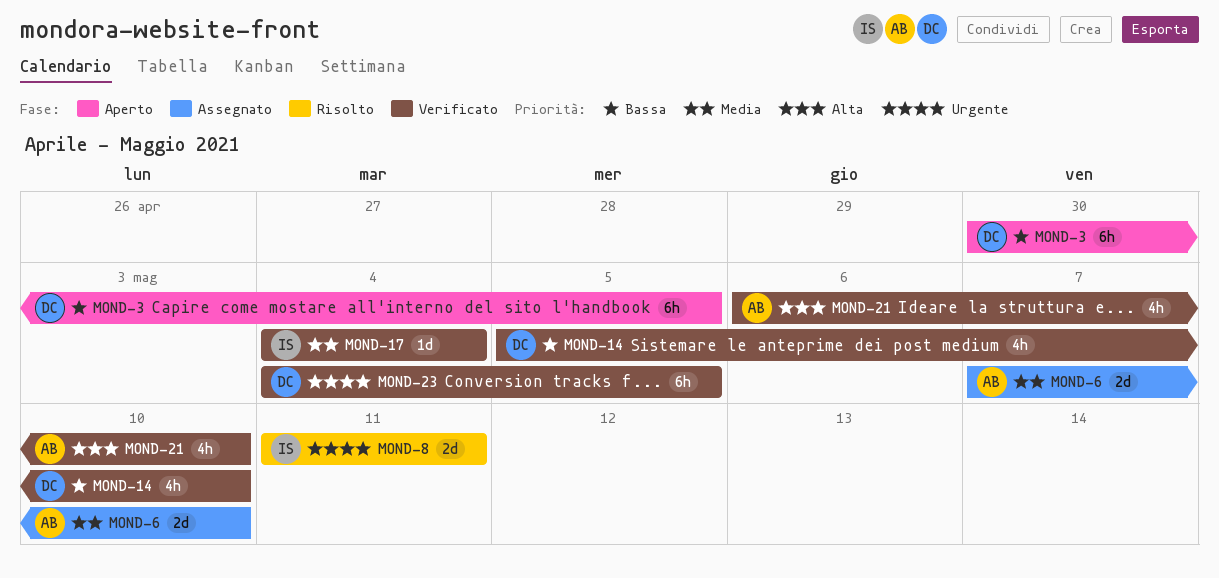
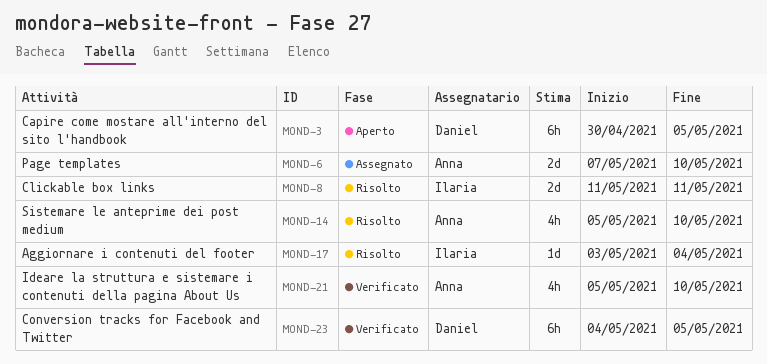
MOND-14, status: Verificato -> Risolto
MOND-14, owner: Daniel -> Anna
MOND-17, status: Verificato -> Risolto
MOND-17, start: May 4 -> May 3
MOND-21, start: May 6 -> May 5

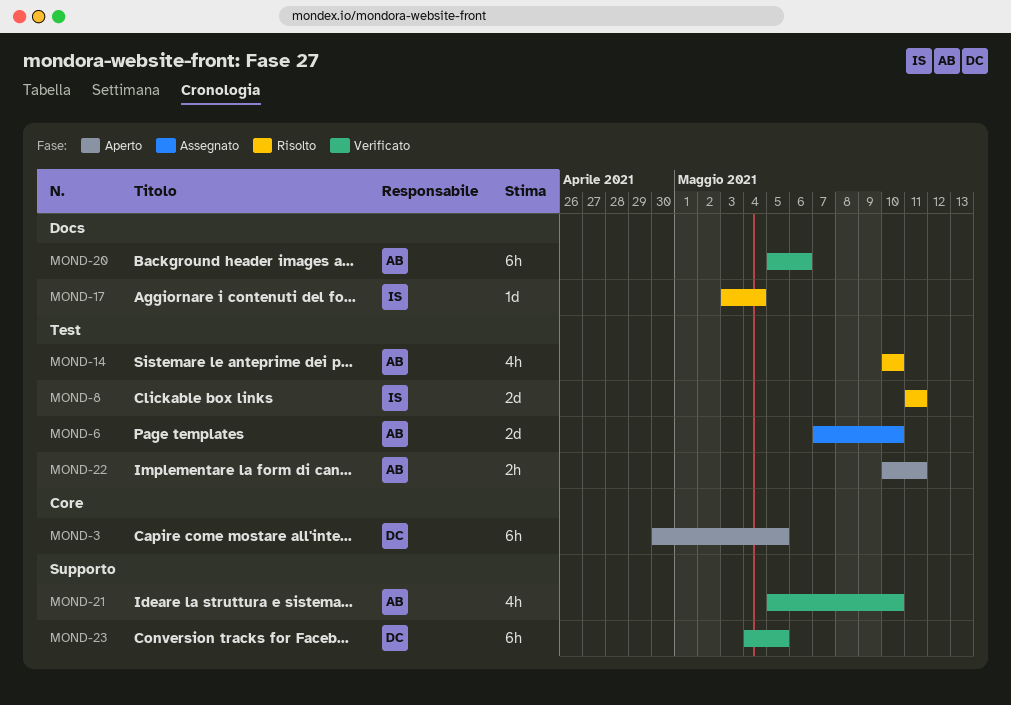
MOND-14, start: May 5 -> May 10
MOND-20: none -> present
MOND-22: none -> present

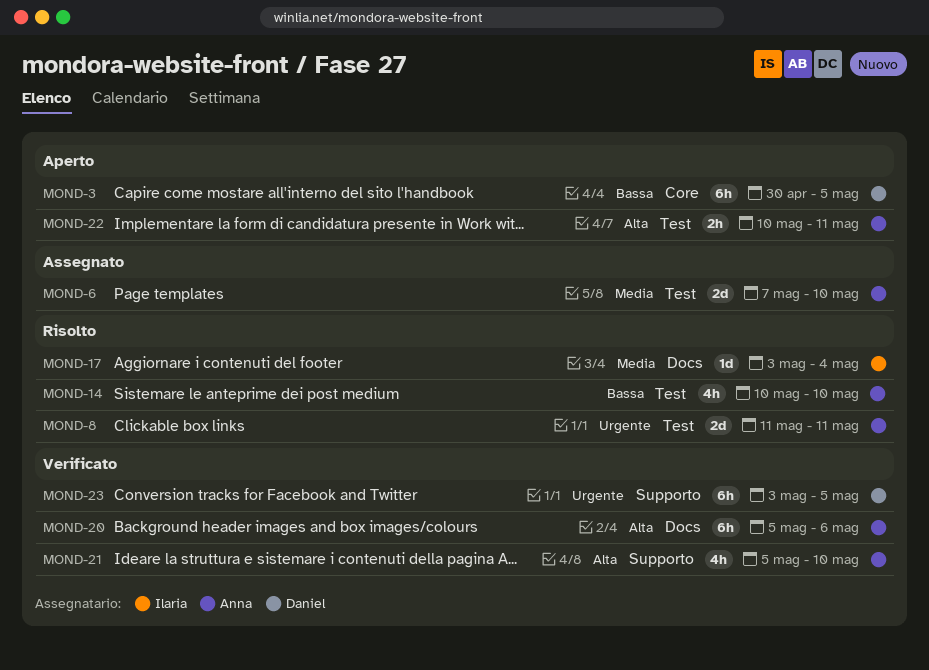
MOND-8, owner: Ilaria -> Anna
MOND-23, start: May 4 -> May 3

